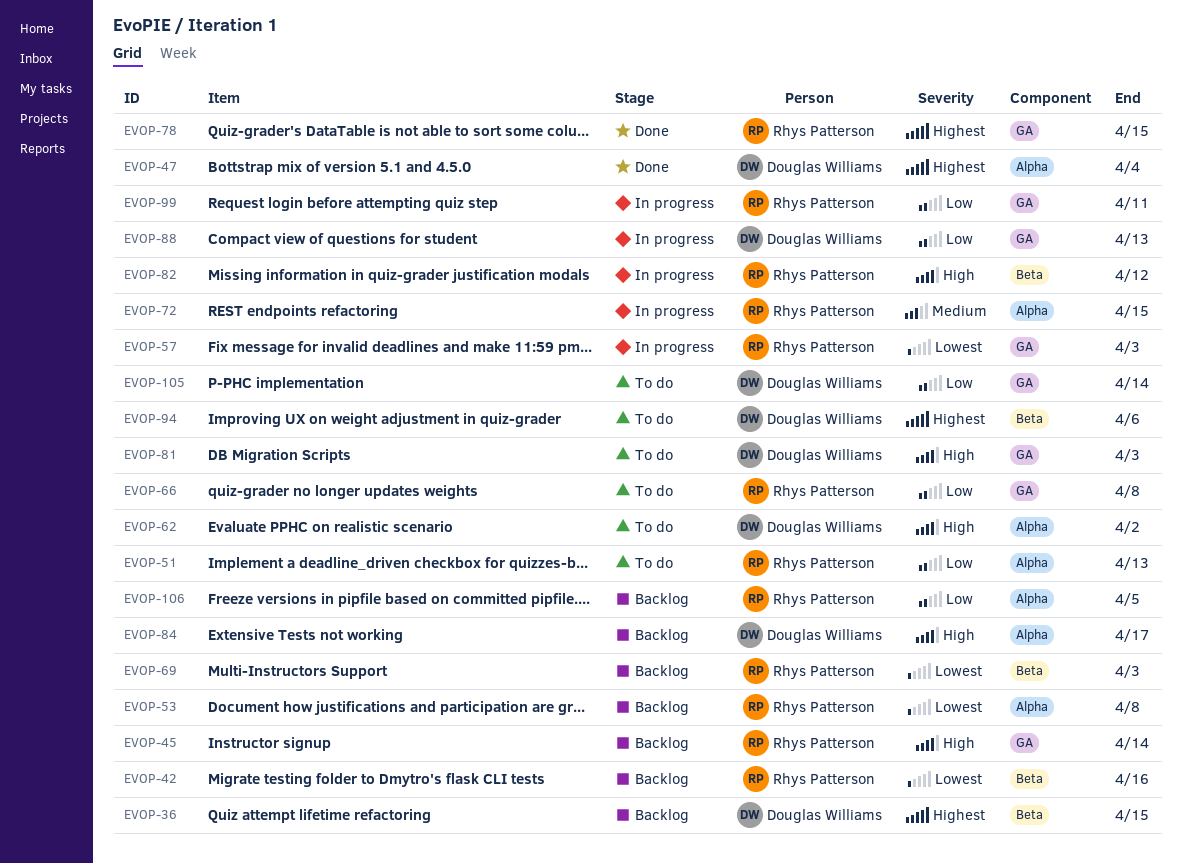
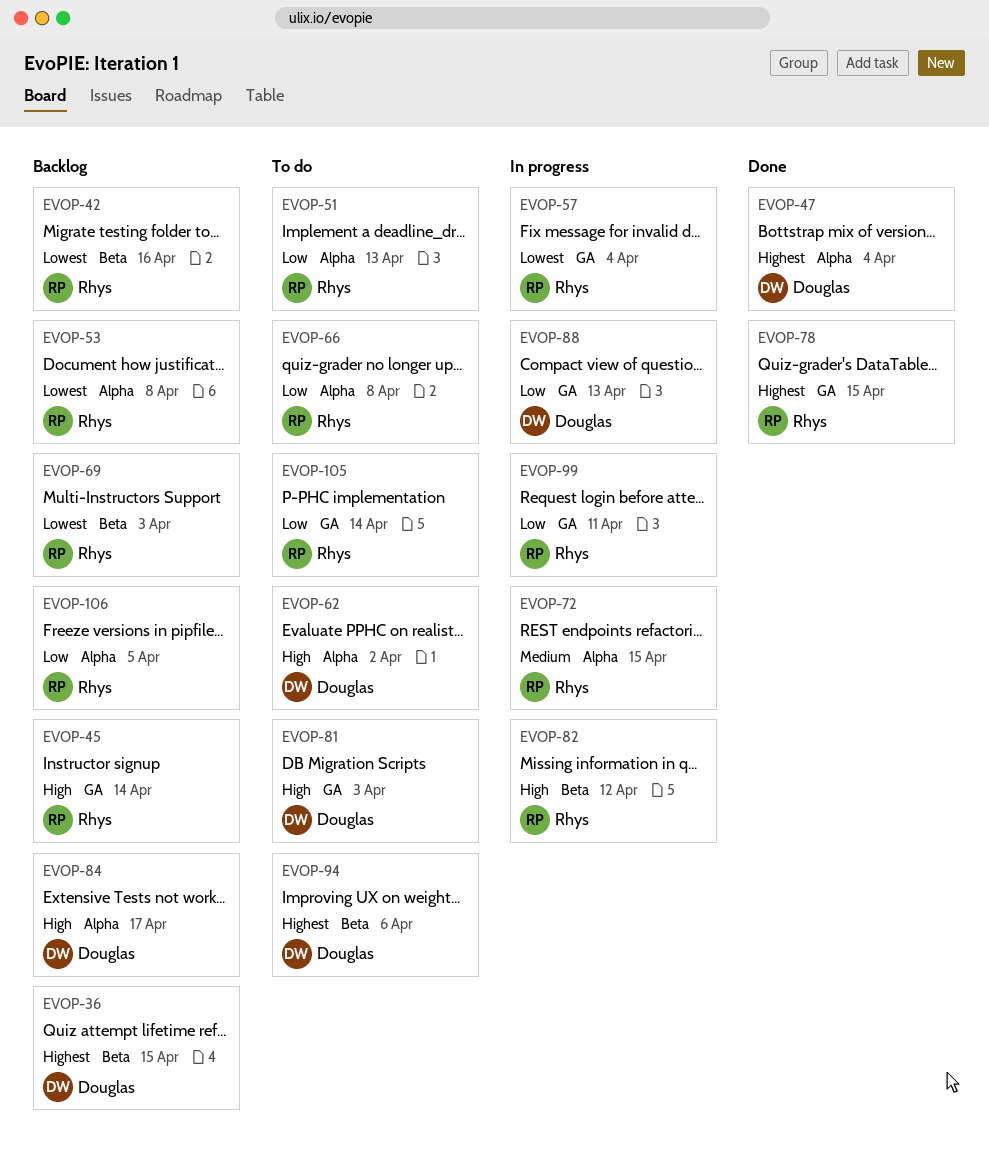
EVOP-57, due: Apr 3 -> Apr 4
EVOP-66, label: GA -> Alpha
EVOP-105, owner: Douglas Williams -> Rhys Patterson

